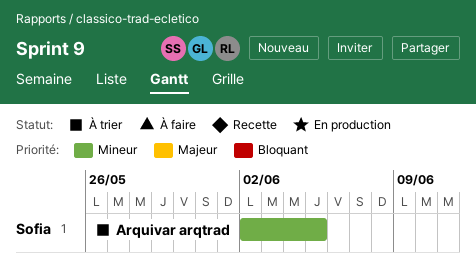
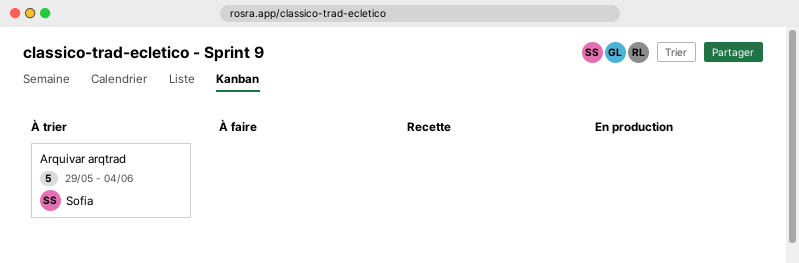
Arquivar arqtrad, start: Jun 2 -> May 29
Arquivar arqtrad, due: Jun 5 -> Jun 4

